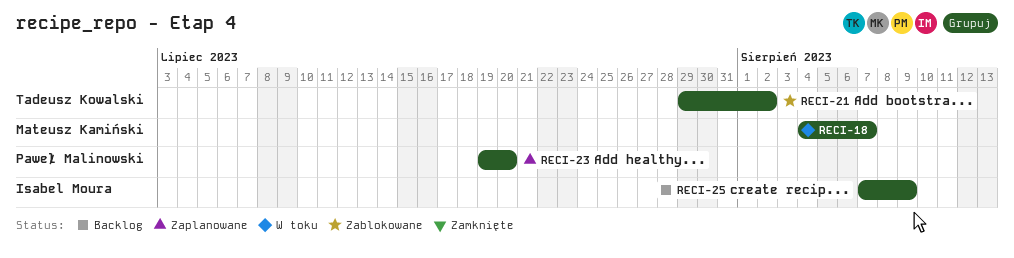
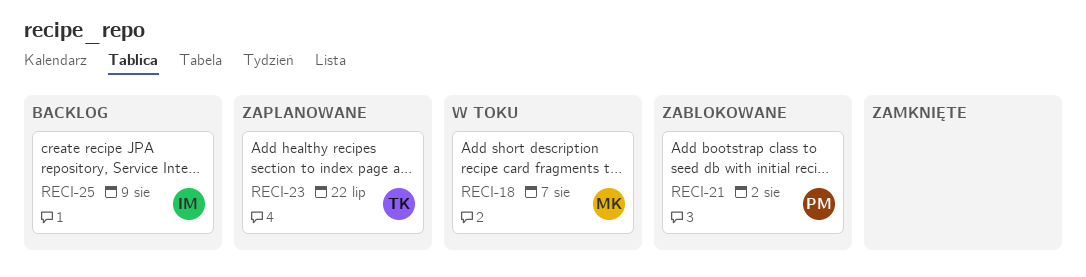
RECI-21, owner: Tadeusz Kowalski -> Paweł Malinowski
RECI-23, owner: Paweł Malinowski -> Tadeusz Kowalski
RECI-23, due: Jul 20 -> Jul 22

